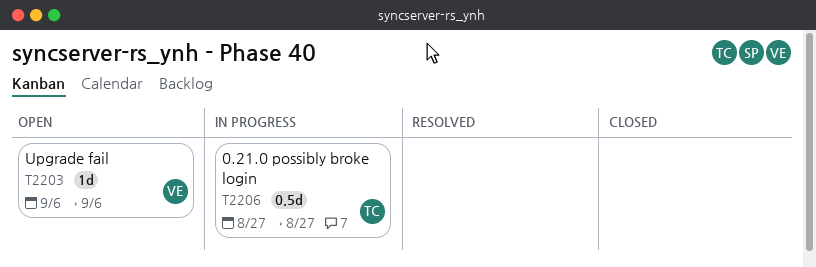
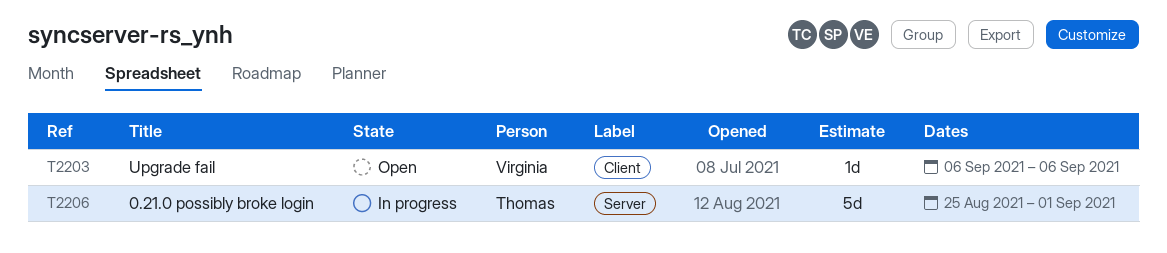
T2206, estimate: 0.5d -> 5d
T2206, start: Aug 27 -> Aug 25
T2206, due: Aug 27 -> Sep 1

